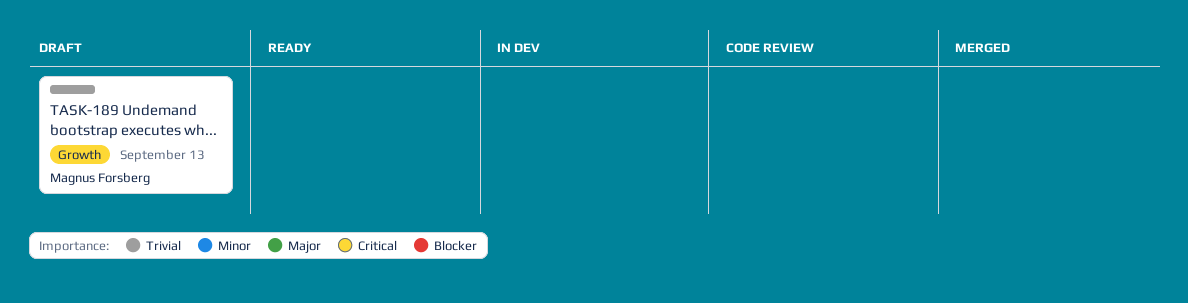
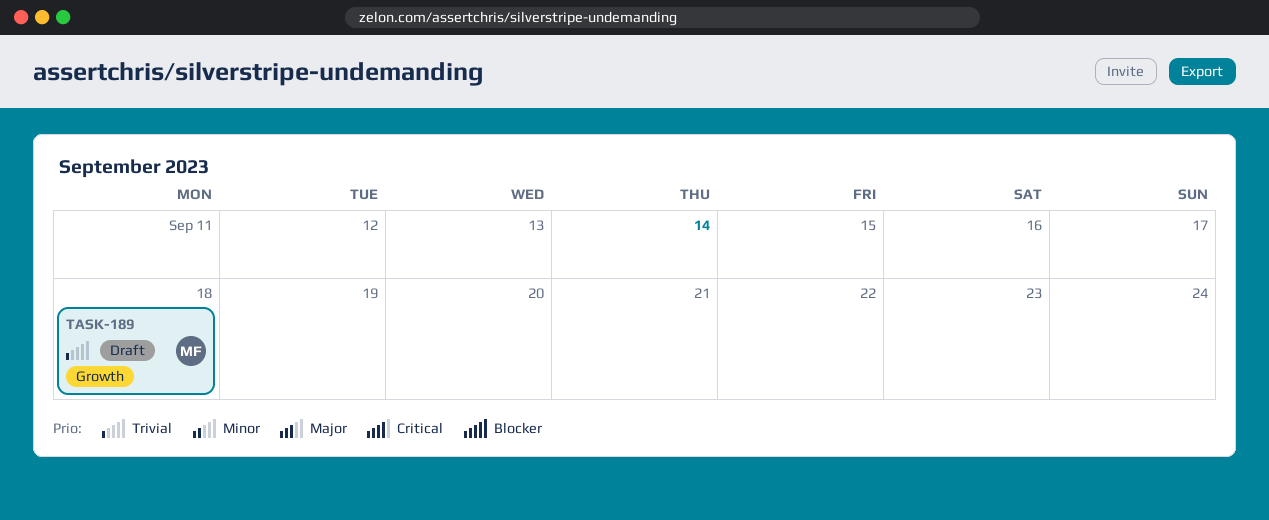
TASK-189, due: Sep 13 -> Sep 18

